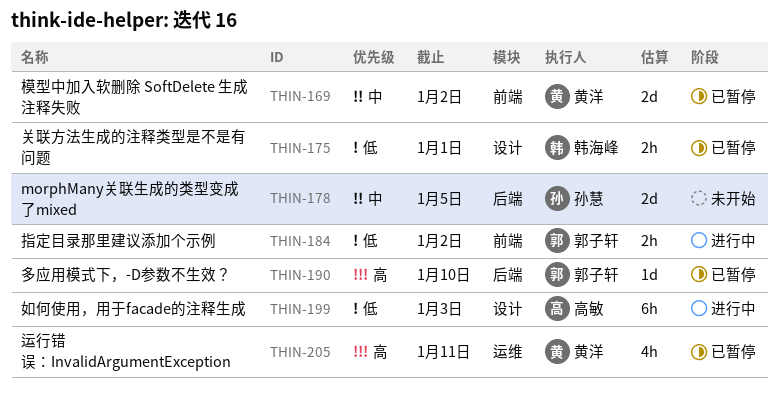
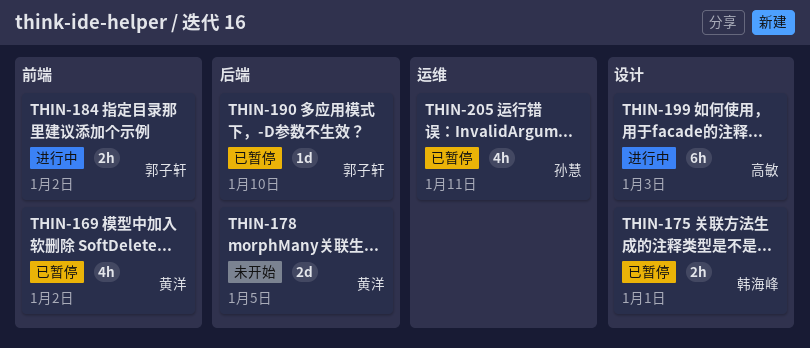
THIN-169, estimate: 2d -> 4h
THIN-178, owner: 孙慧 -> 黄洋
THIN-205, owner: 黄洋 -> 孙慧

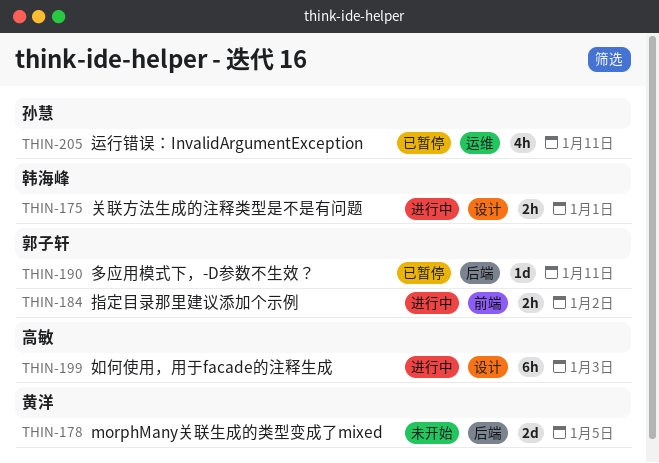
THIN-169: present -> none
THIN-175, status: 已暂停 -> 进行中
THIN-190, due: Jan 10 -> Jan 11

